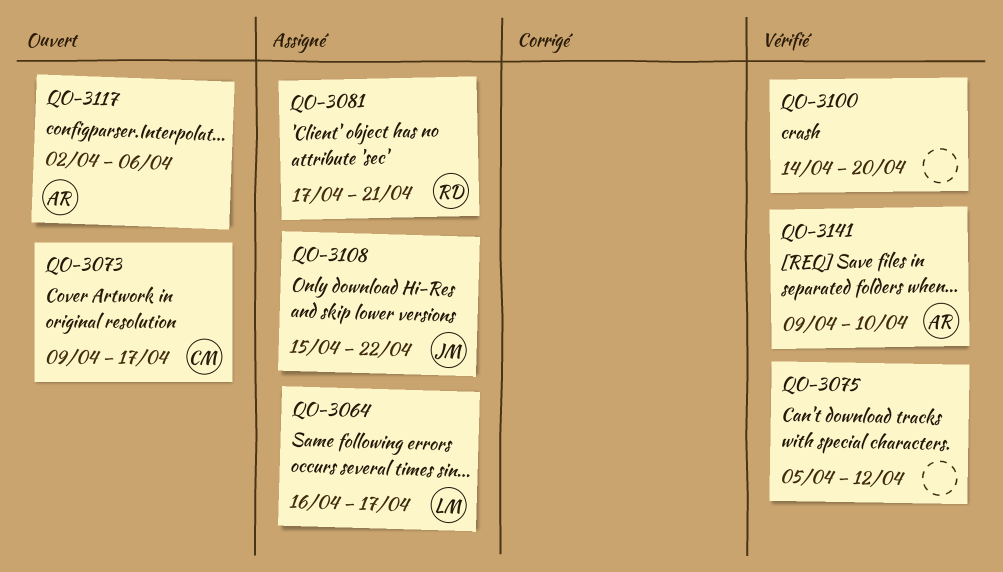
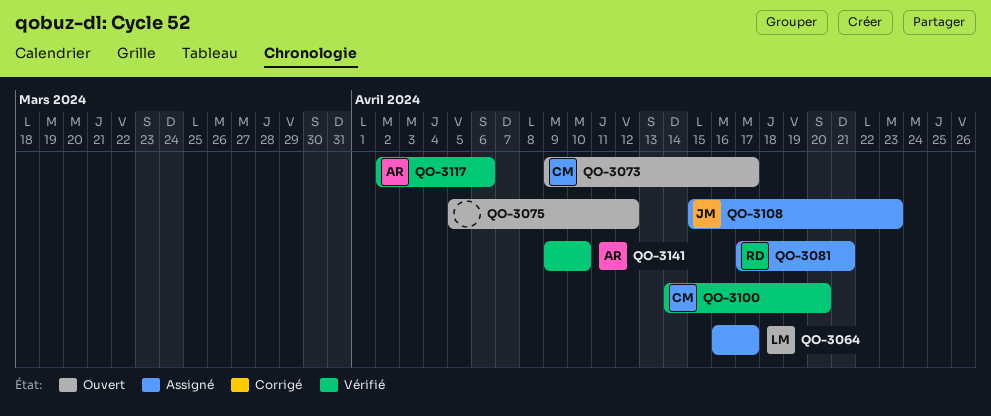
QO-3075, status: Vérifié -> Ouvert
QO-3100, owner: none -> CM
QO-3108, due: Apr 22 -> Apr 23
QO-3117, status: Ouvert -> Vérifié

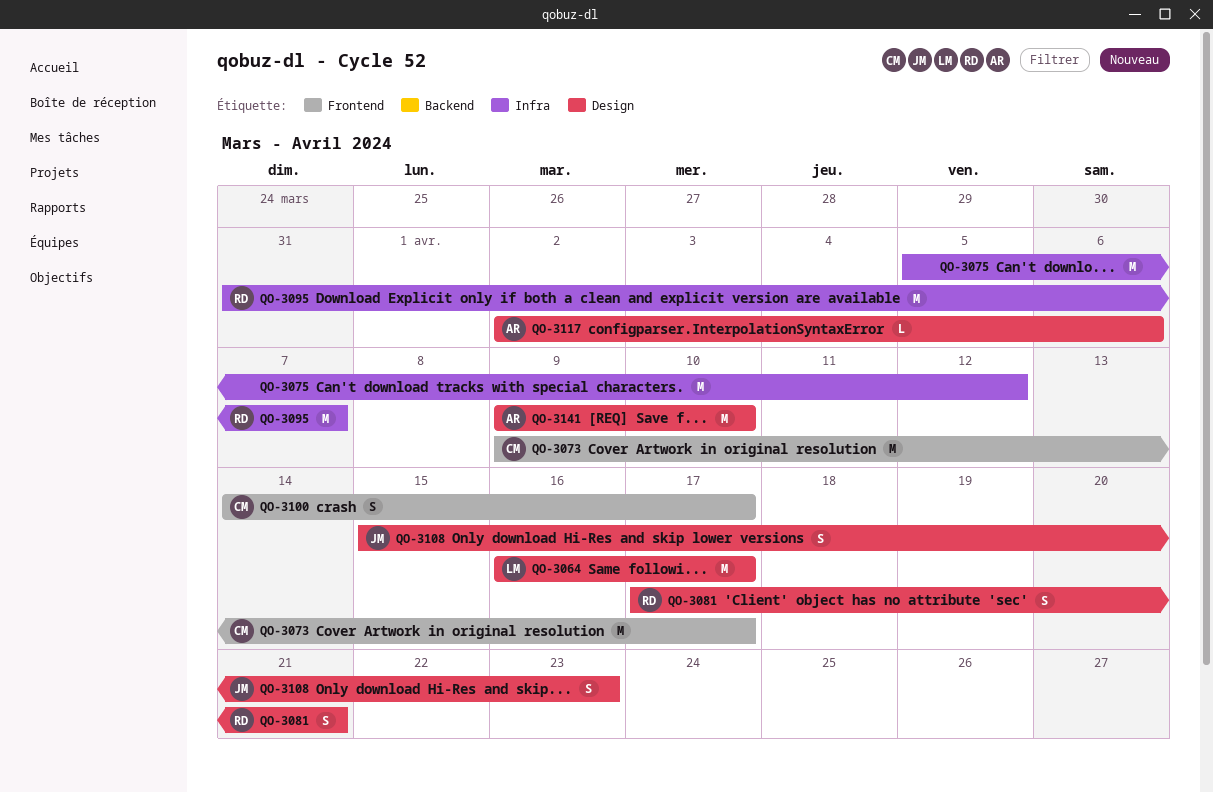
QO-3095: none -> present
QO-3100, due: Apr 20 -> Apr 17

